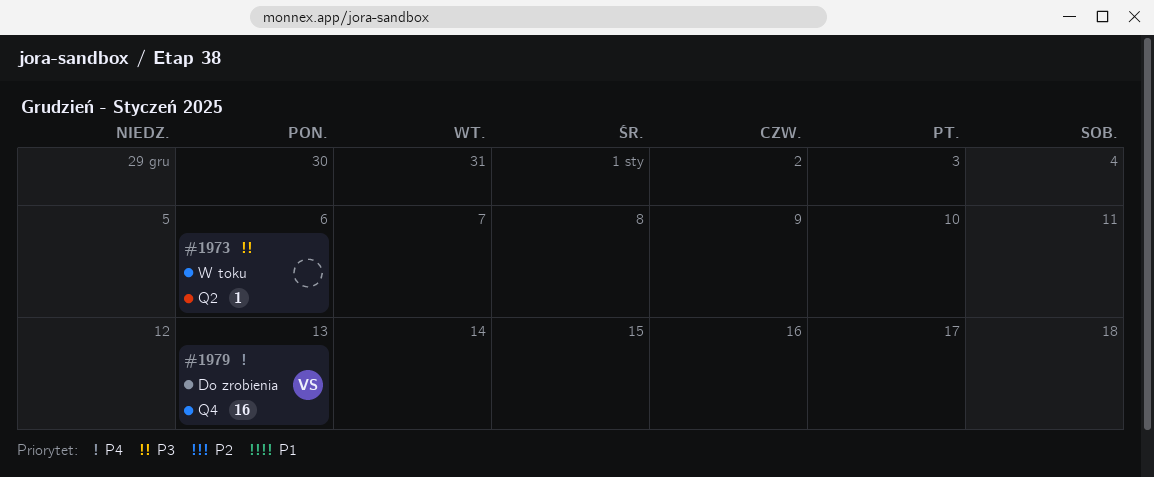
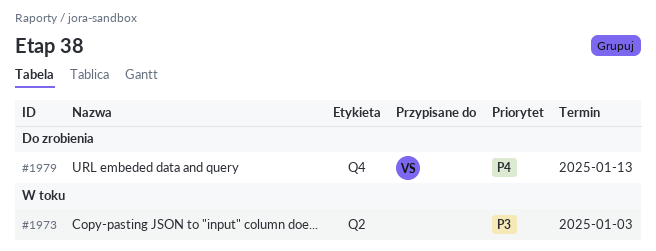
#1973, due: Jan 6 -> Jan 3

